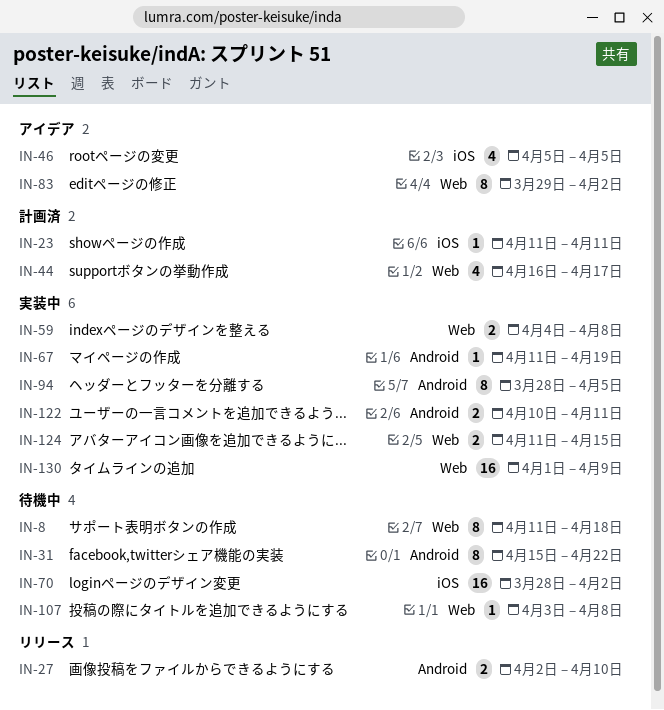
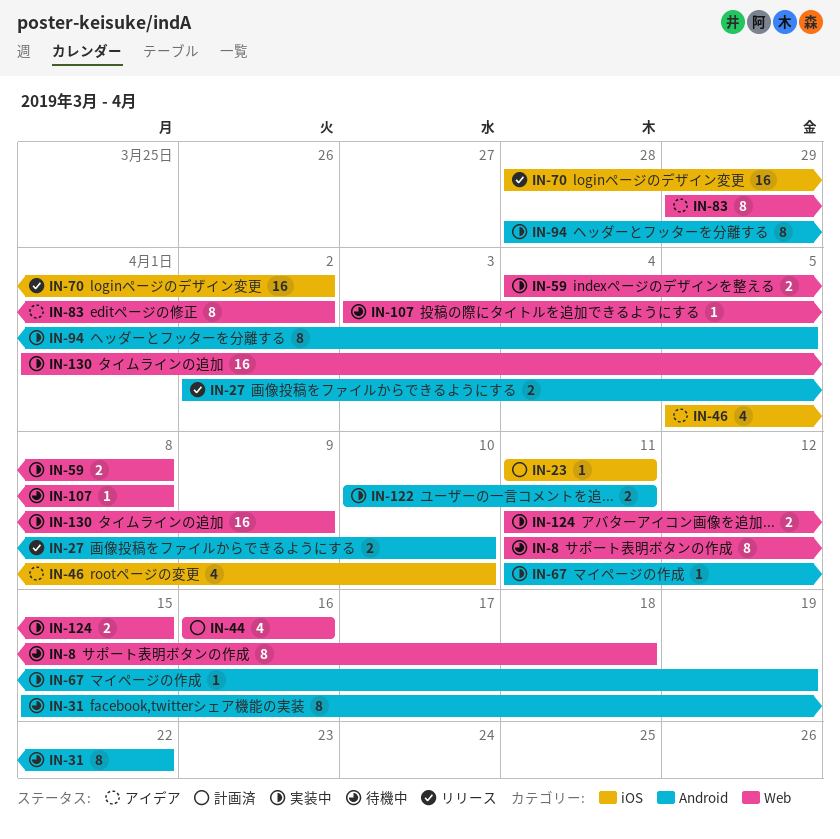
IN-44, due: Apr 17 -> Apr 16
IN-46, due: Apr 5 -> Apr 10
IN-70, status: 待機中 -> リリース

